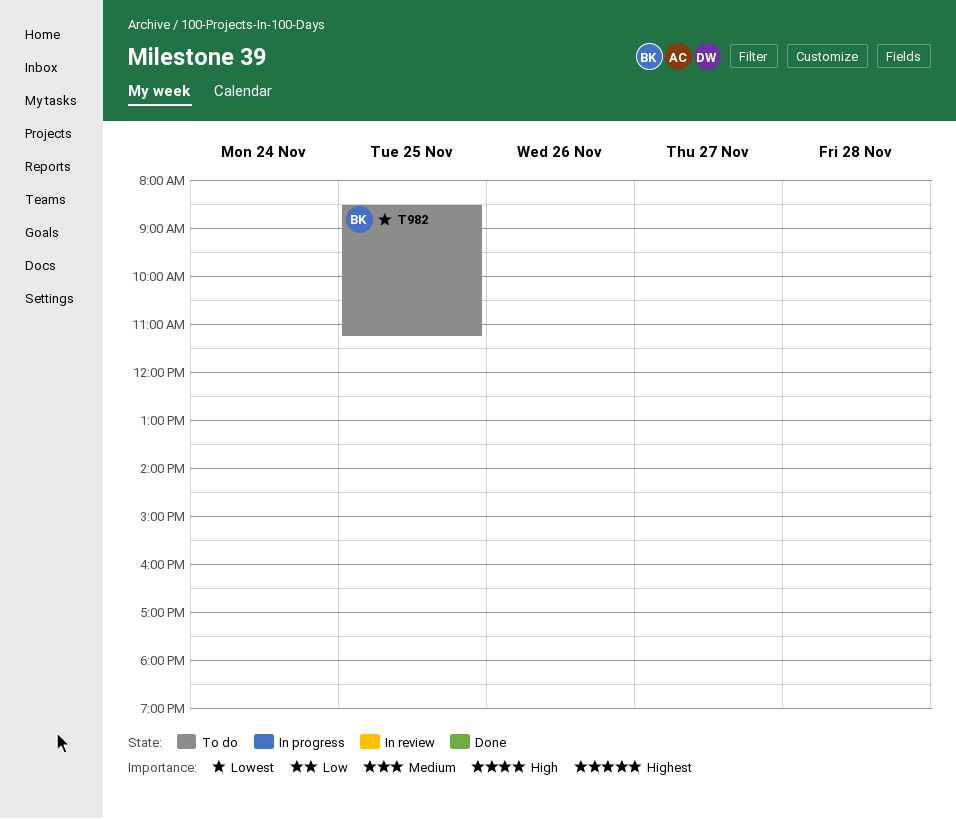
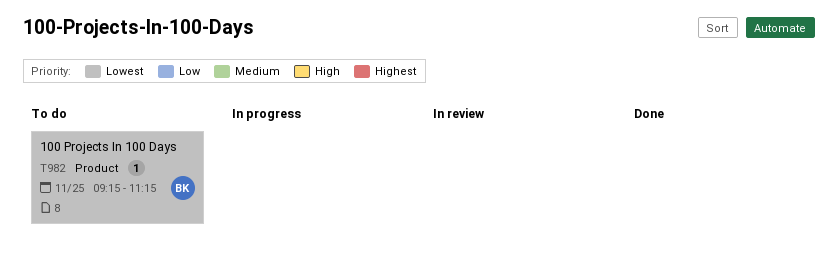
T982, begins: 08:30 -> 09:15

